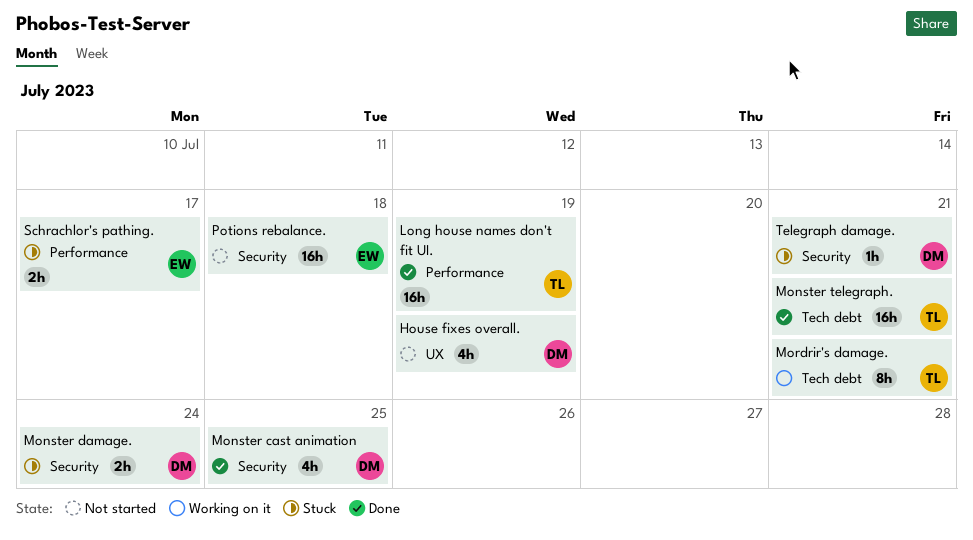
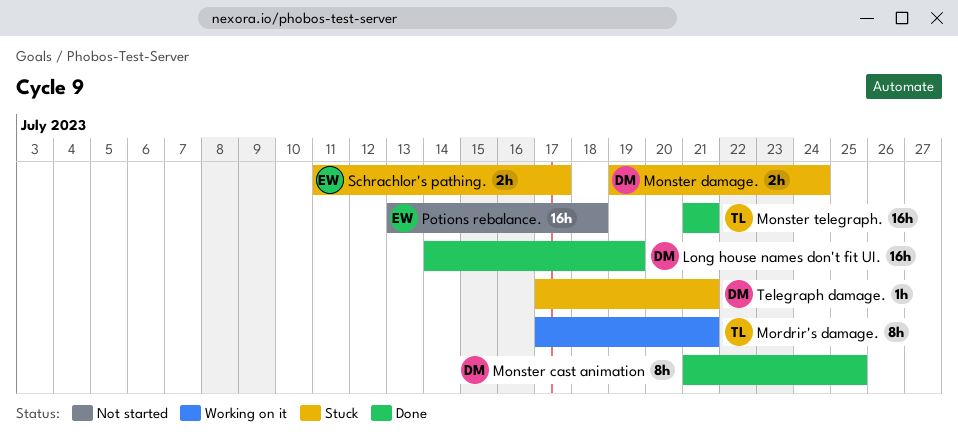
House fixes overall.: present -> none
Long house names don't fit UI., owner: TL -> DM
Monster cast animation, estimate: 4h -> 8h

